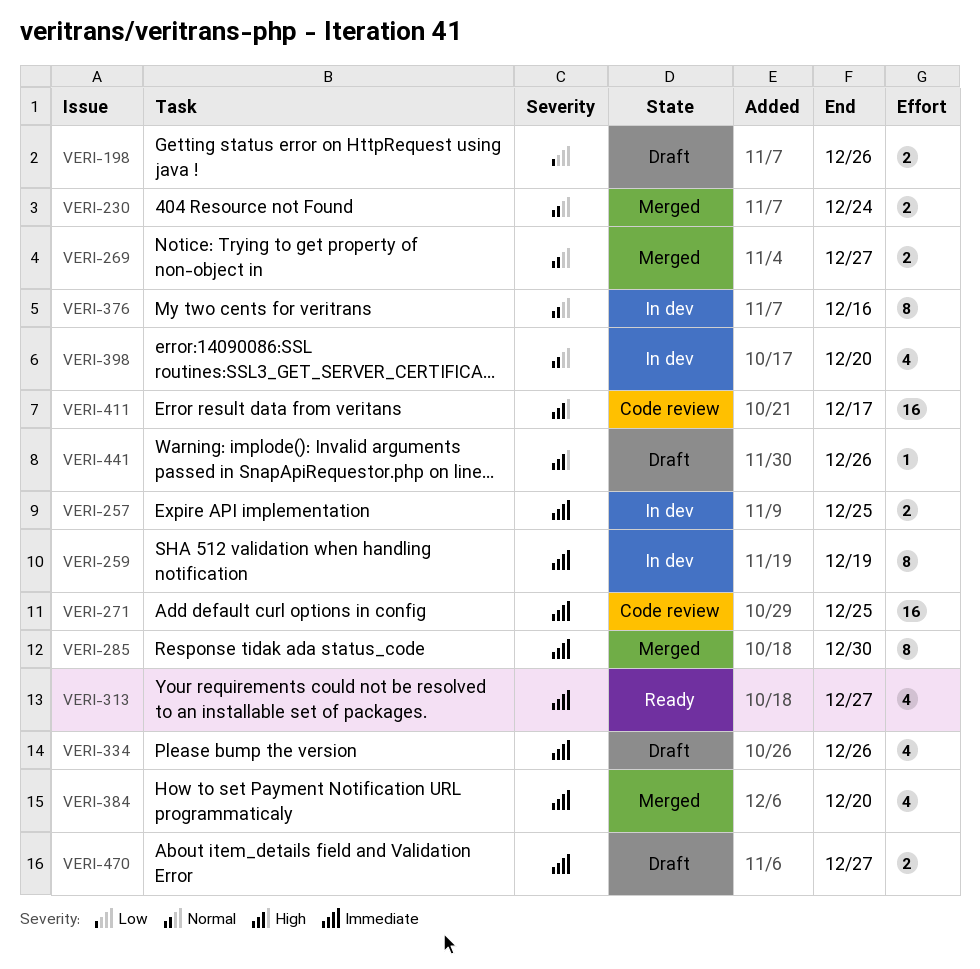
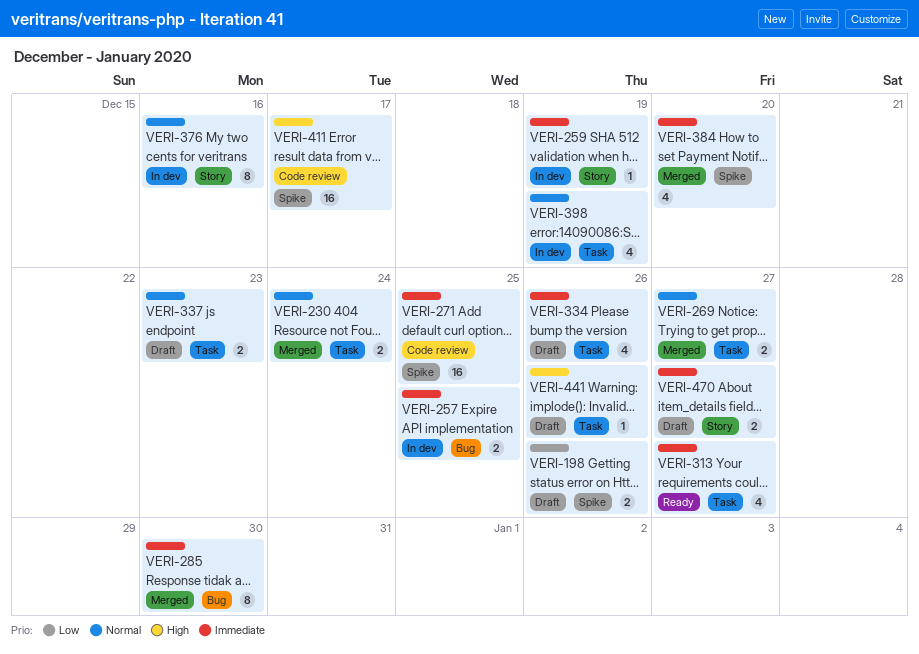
VERI-259, estimate: 8 -> 1
VERI-337: none -> present
VERI-398, due: Dec 20 -> Dec 19

